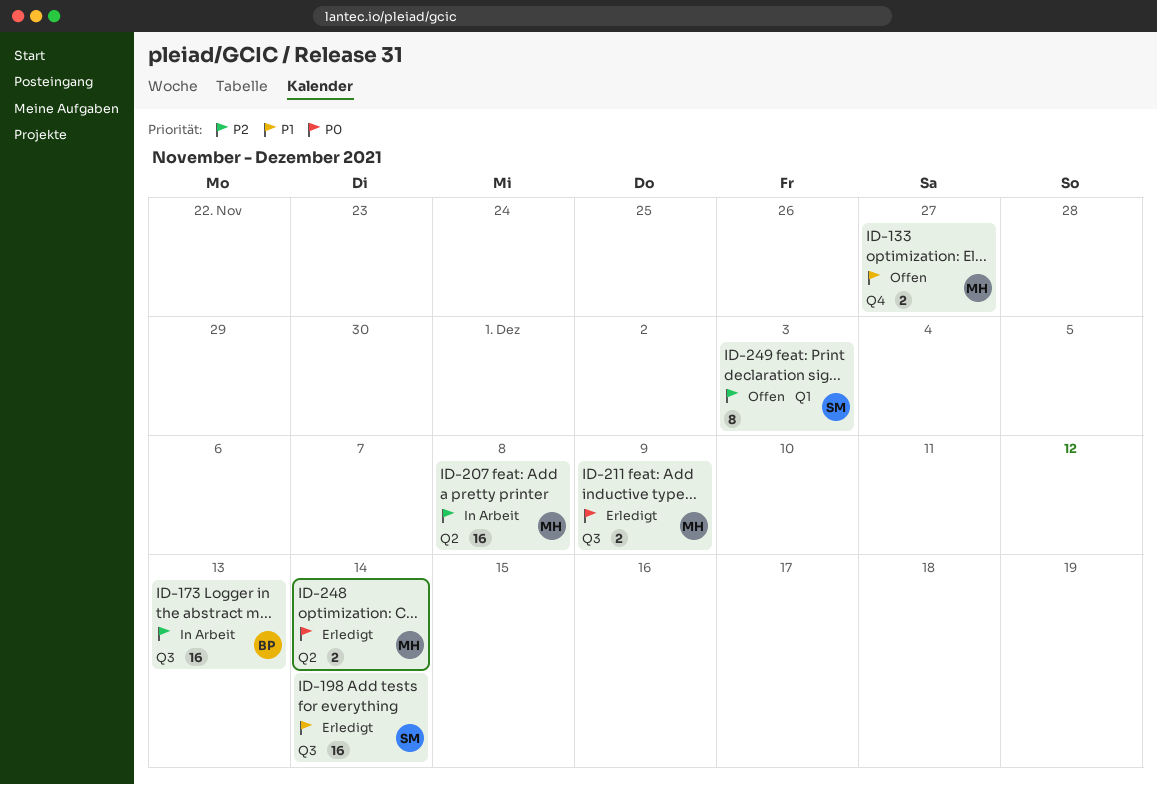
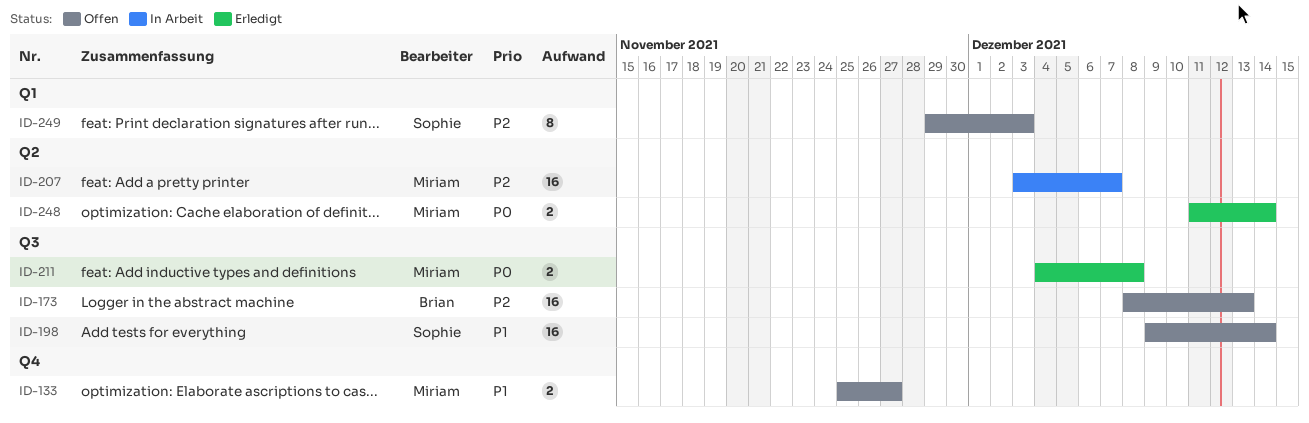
ID-173, status: In Arbeit -> Offen
ID-198, status: Erledigt -> Offen
ID-207, due: Dec 8 -> Dec 7
ID-211, due: Dec 9 -> Dec 8

